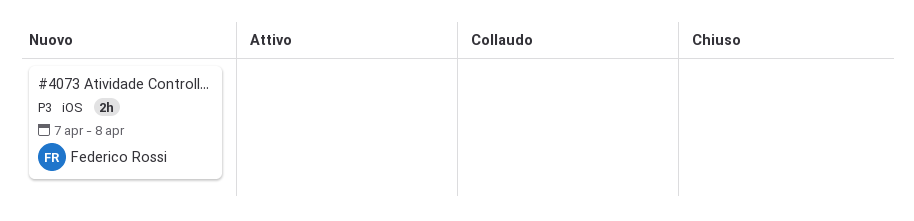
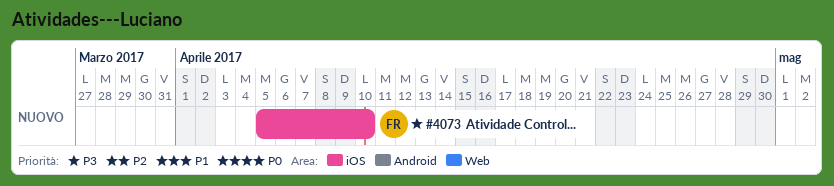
#4073, start: Apr 7 -> Apr 5
#4073, due: Apr 8 -> Apr 10

